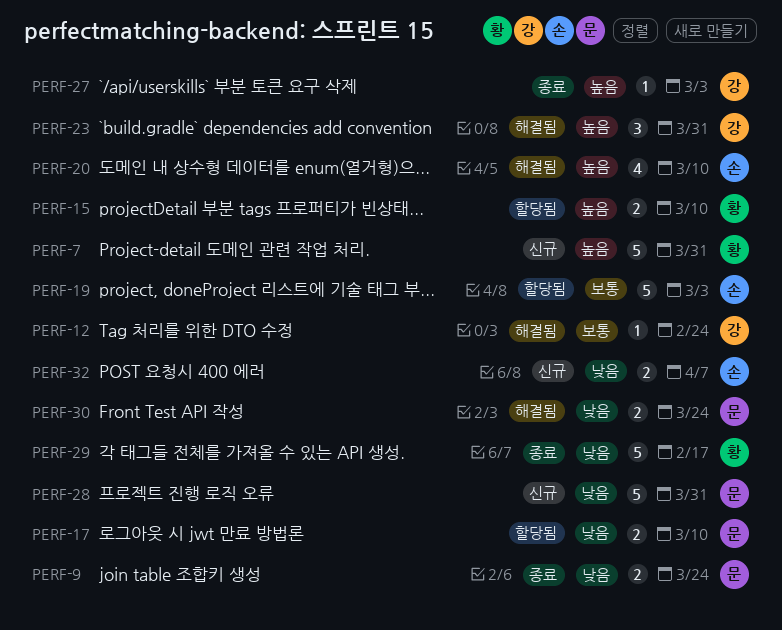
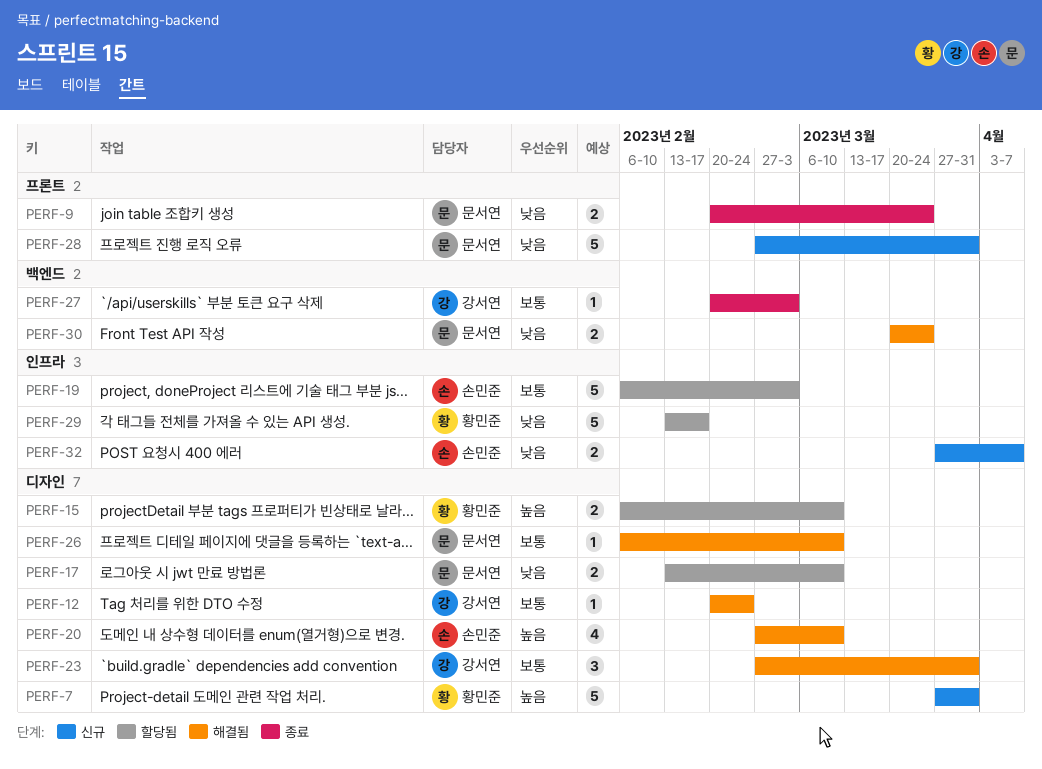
PERF-23, priority: 높음 -> 보통
PERF-26: none -> present
PERF-27, priority: 높음 -> 보통
PERF-29, status: 종료 -> 할당됨

